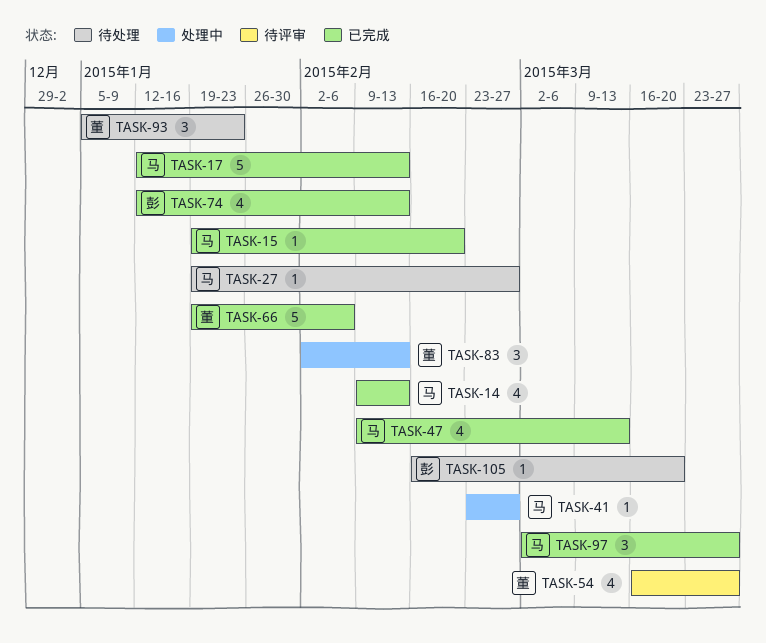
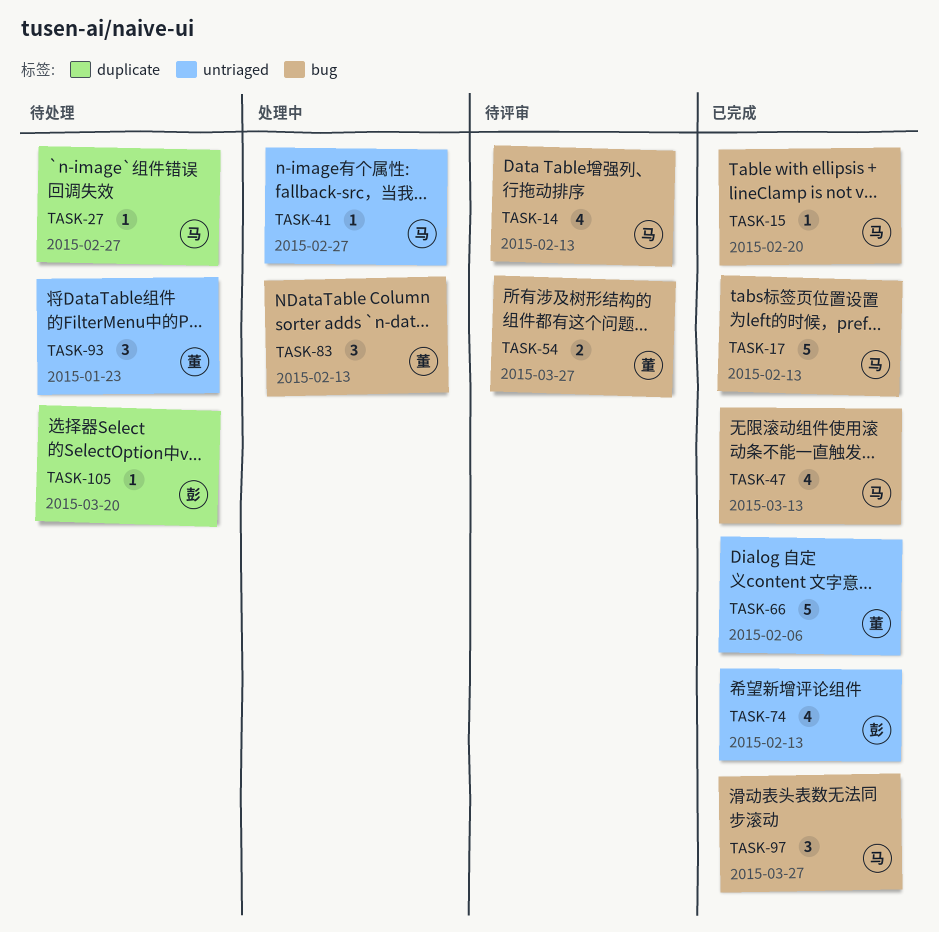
TASK-14, status: 已完成 -> 待评审
TASK-54, estimate: 4 -> 2

